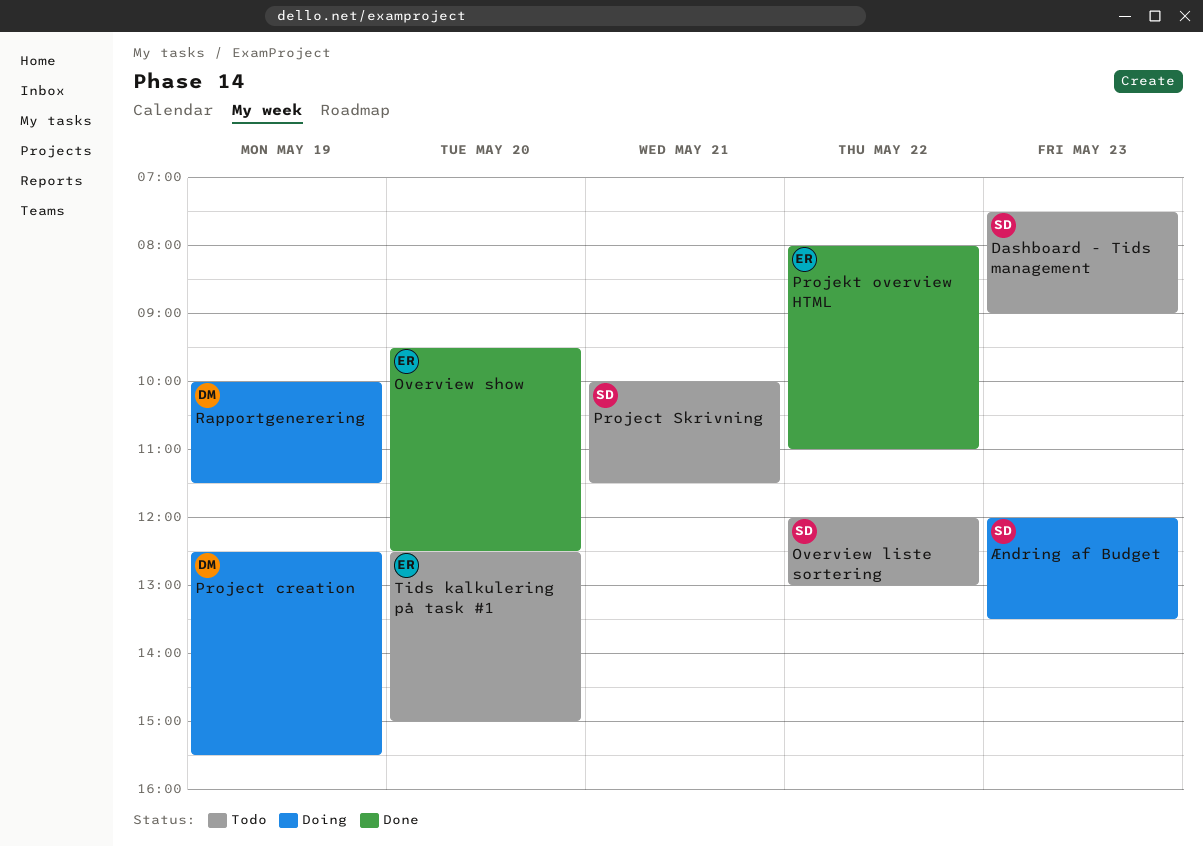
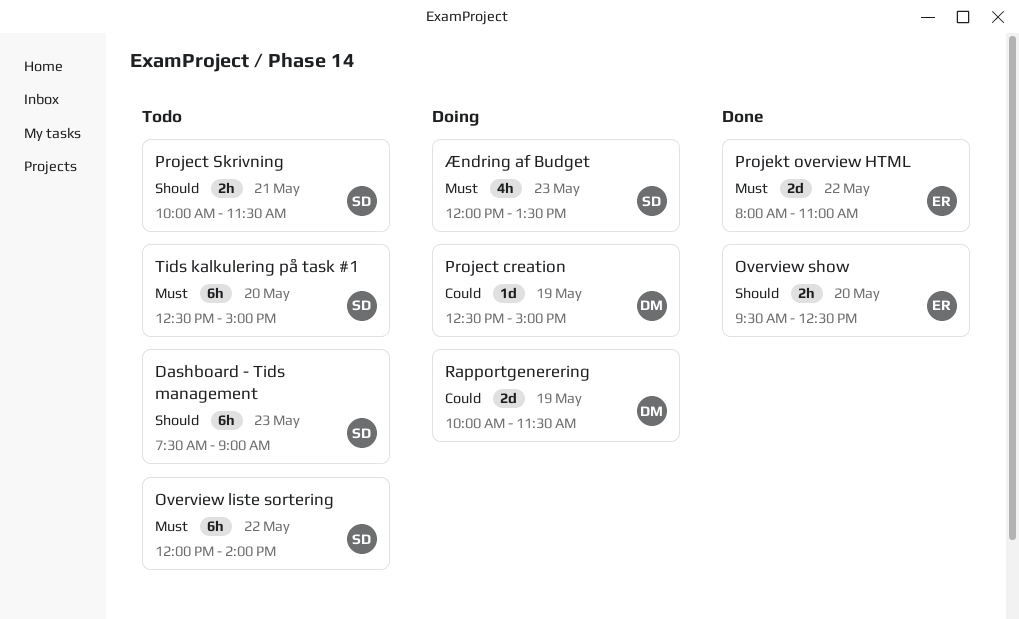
Overview liste sortering, ends: 13:00 -> 14:00
Project creation, ends: 15:30 -> 15:00
Tids kalkulering på task #1, owner: ER -> SD

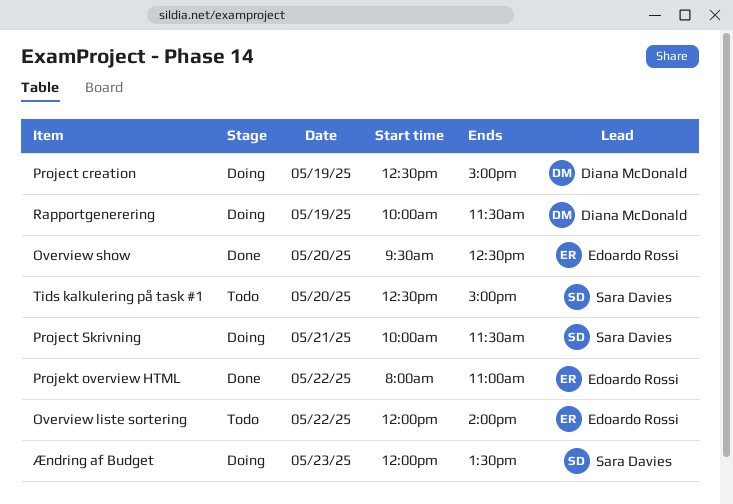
Dashboard - Tids management: present -> none
Overview liste sortering, owner: Sara Davies -> Edoardo Rossi
Project Skrivning, status: Todo -> Doing

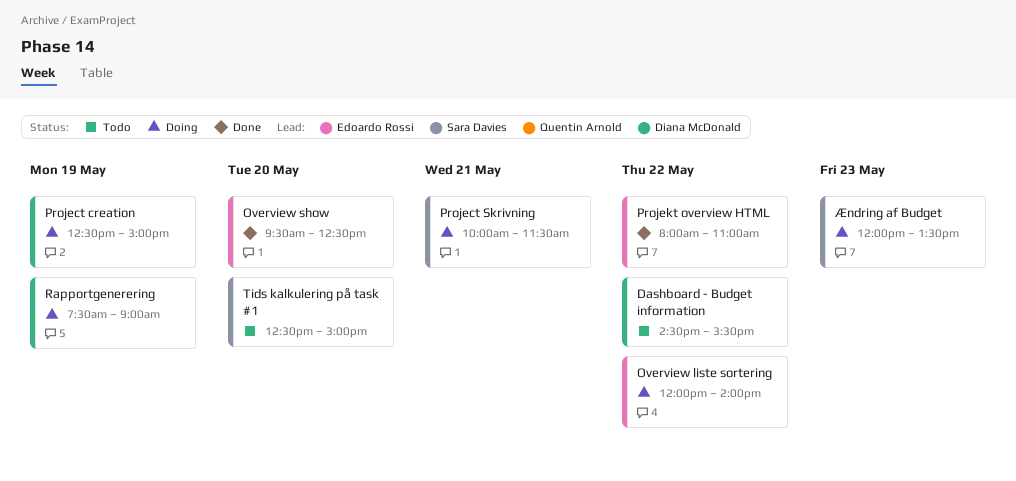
Dashboard - Budget information: none -> present
Overview liste sortering, status: Todo -> Doing
Rapportgenerering, begins: 10:00 -> 07:30
Rapportgenerering, ends: 11:30 -> 09:00

